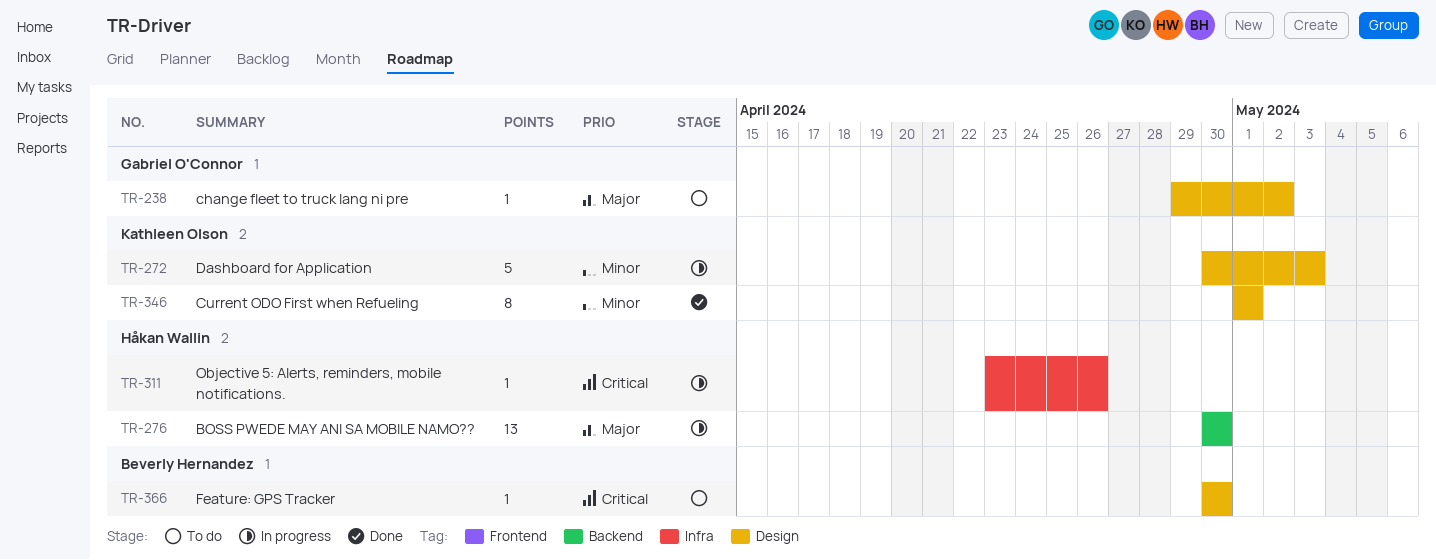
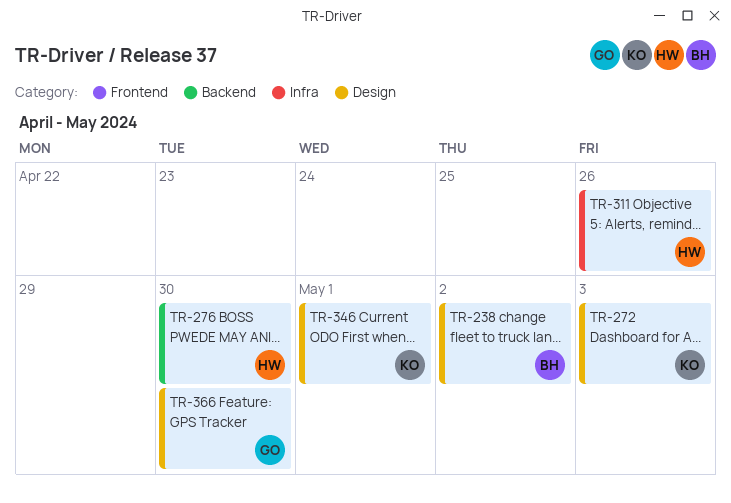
TR-238, owner: Gabriel O'Connor -> Beverly Hernandez
TR-366, owner: Beverly Hernandez -> Gabriel O'Connor

